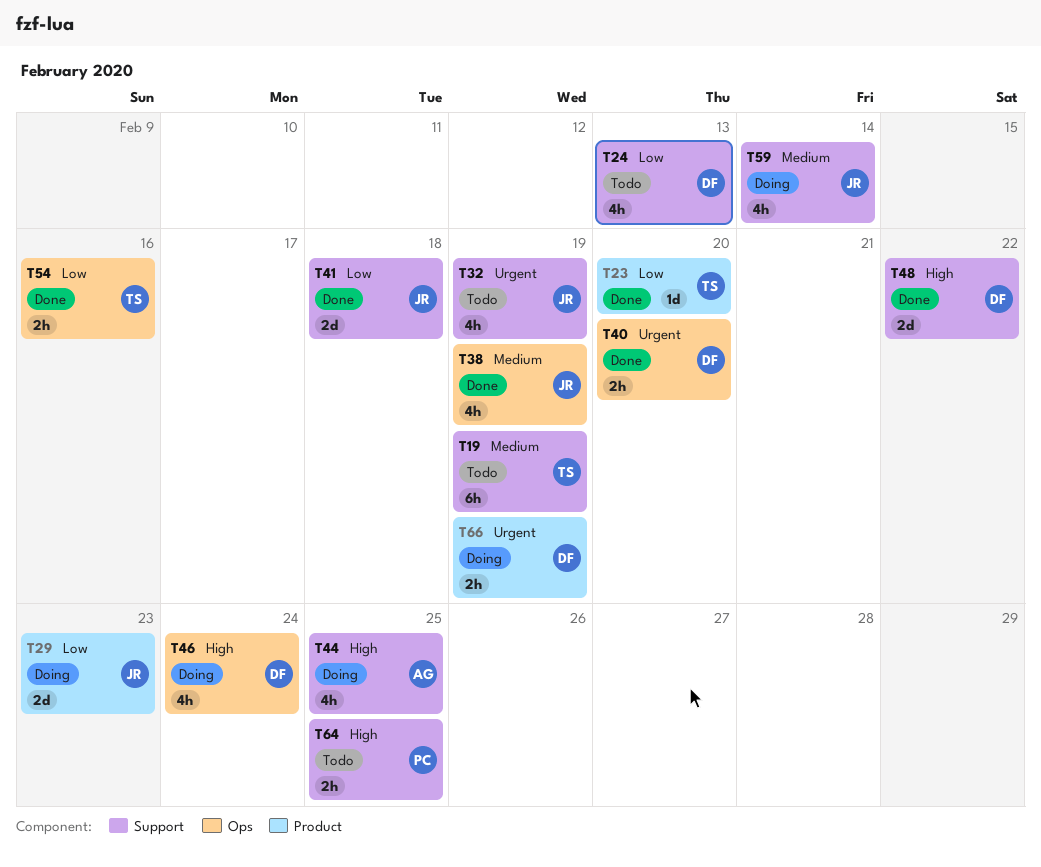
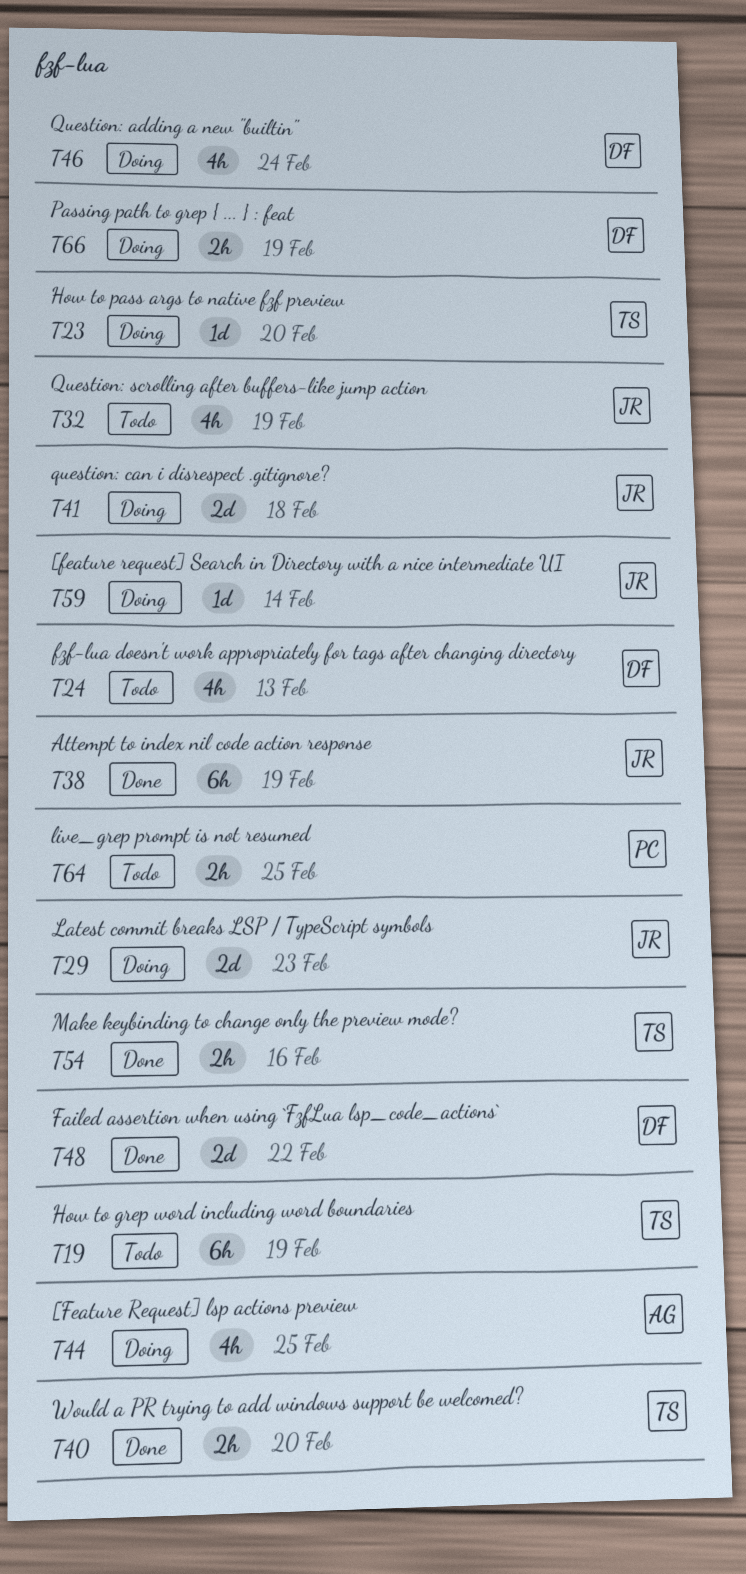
T23, status: Done -> Doing
T38, estimate: 4h -> 6h
T40, owner: DF -> TS
T41, status: Done -> Doing
T59, estimate: 4h -> 1d

